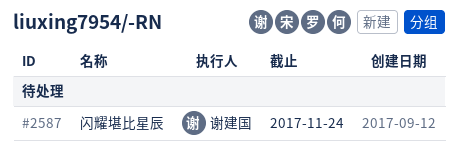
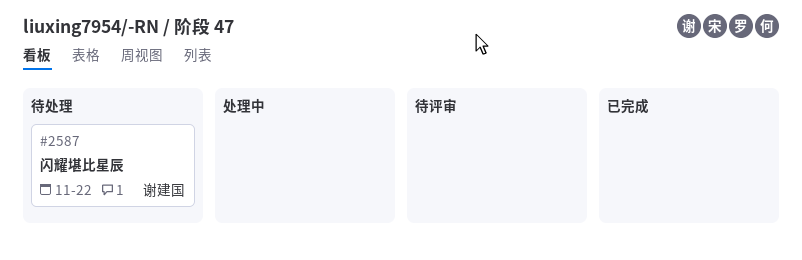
#2587, due: Nov 24 -> Nov 22

